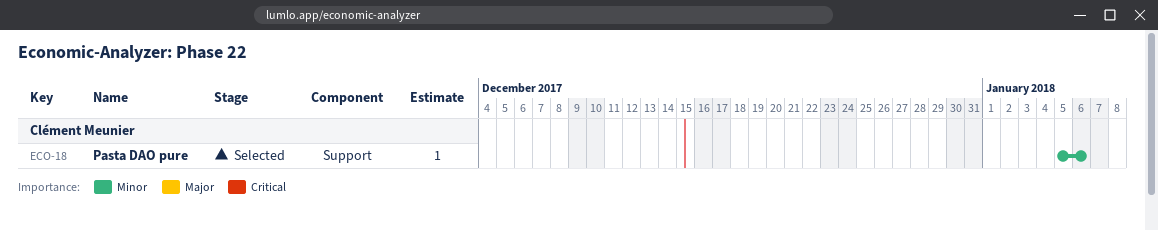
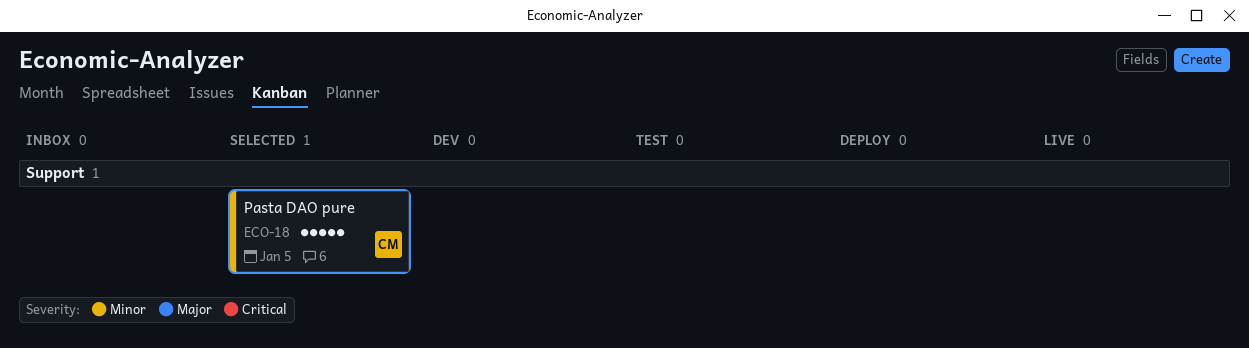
ECO-18, estimate: 1 -> 5
ECO-18, due: Jan 6 -> Jan 5

